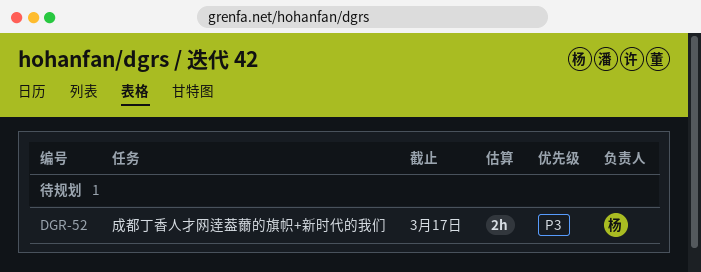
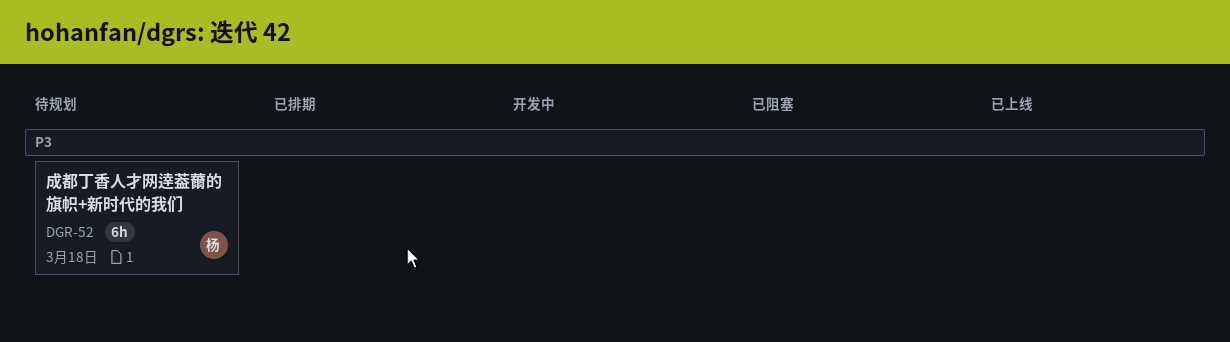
DGR-52, estimate: 2h -> 6h
DGR-52, due: Mar 17 -> Mar 18

